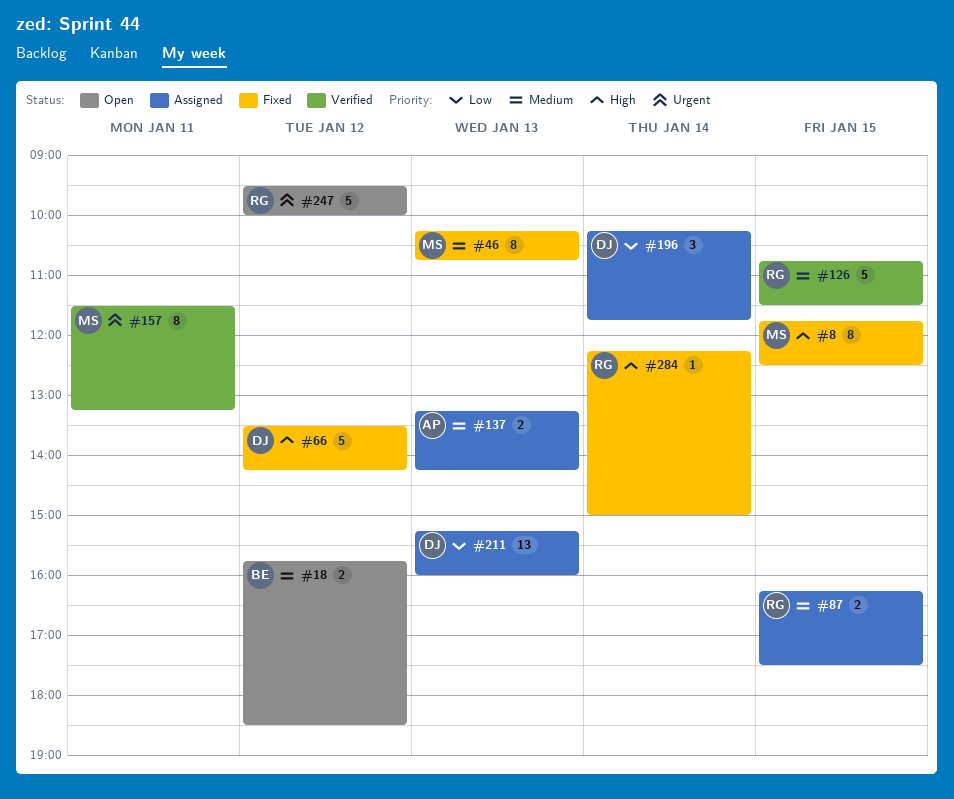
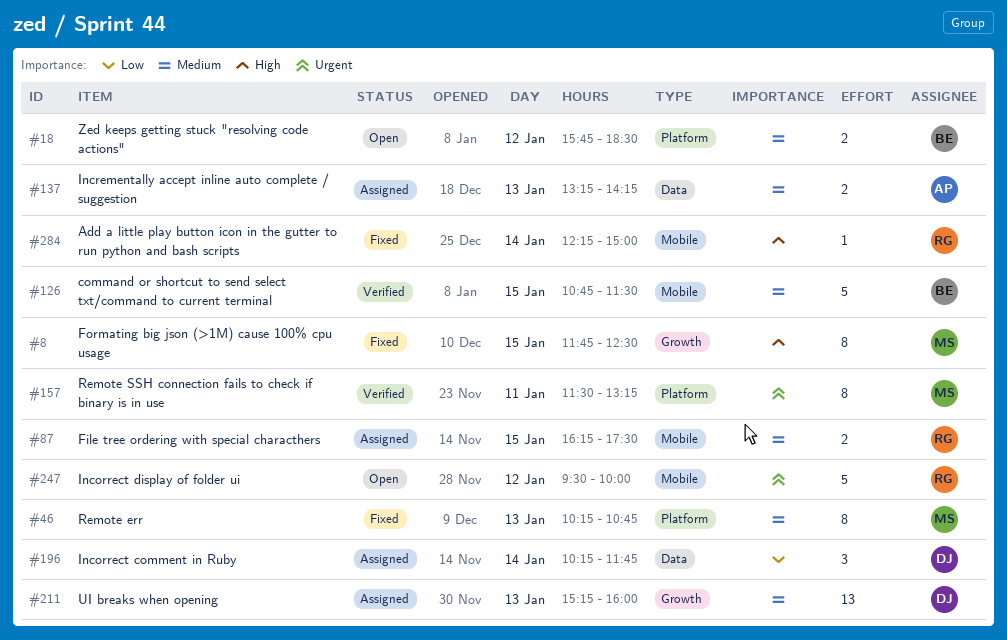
#66: present -> none
#126, owner: RG -> BE
#211, priority: Low -> Medium

